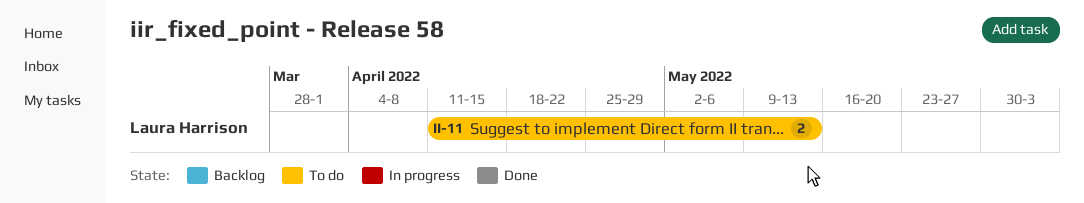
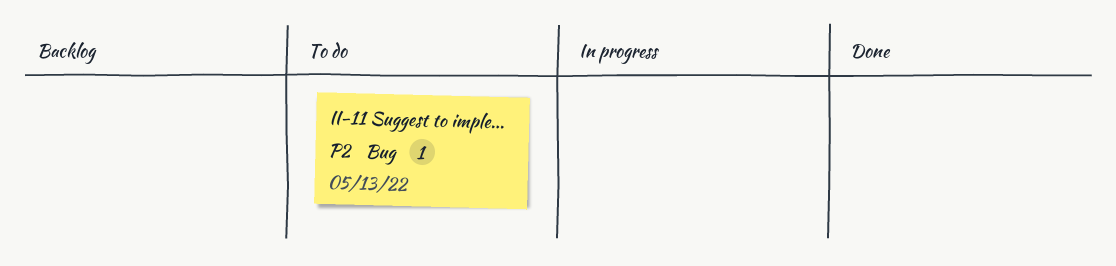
II-11, estimate: 2 -> 1

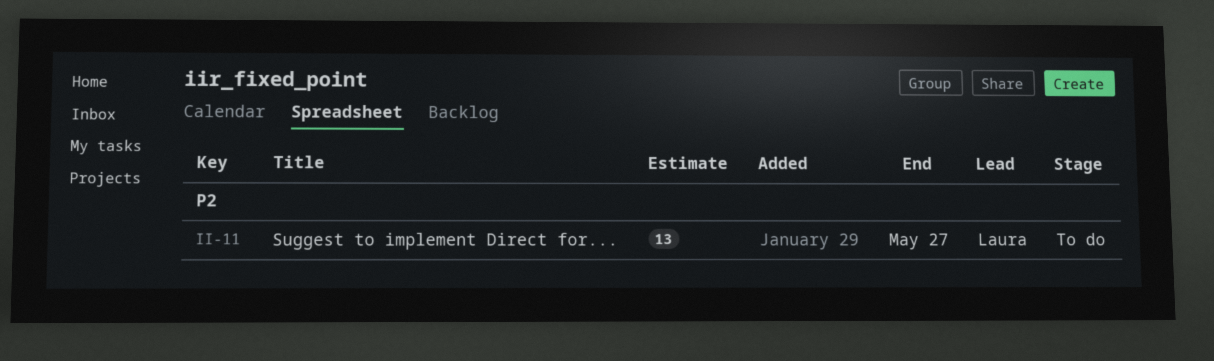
II-11, estimate: 1 -> 13
II-11, due: May 13 -> May 27

